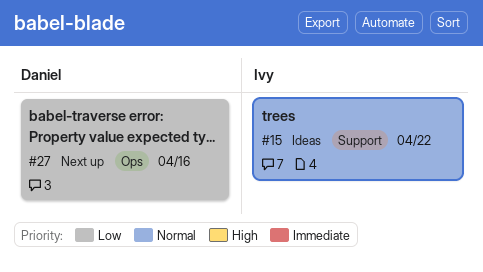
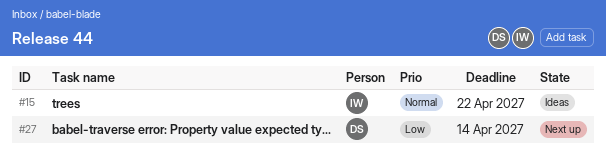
#27, due: Apr 16 -> Apr 14

